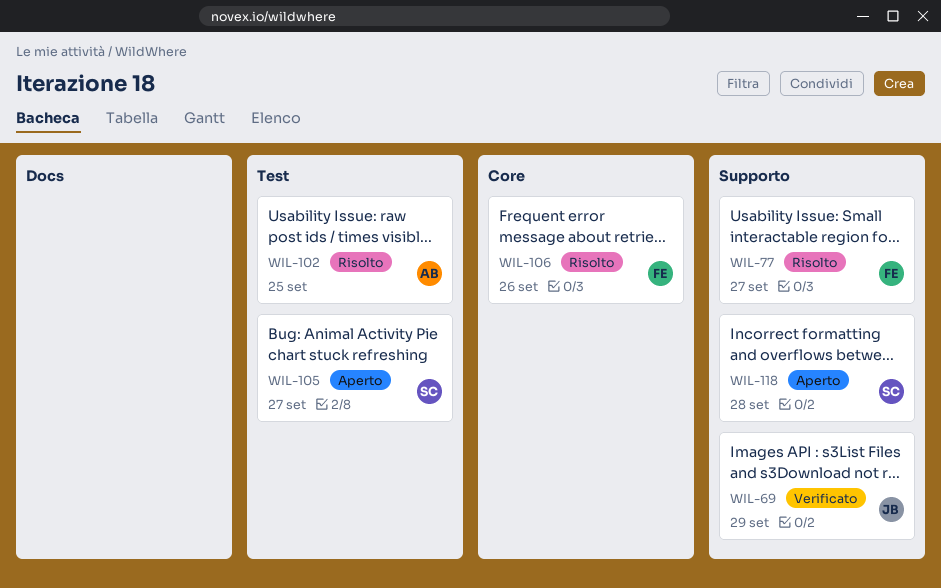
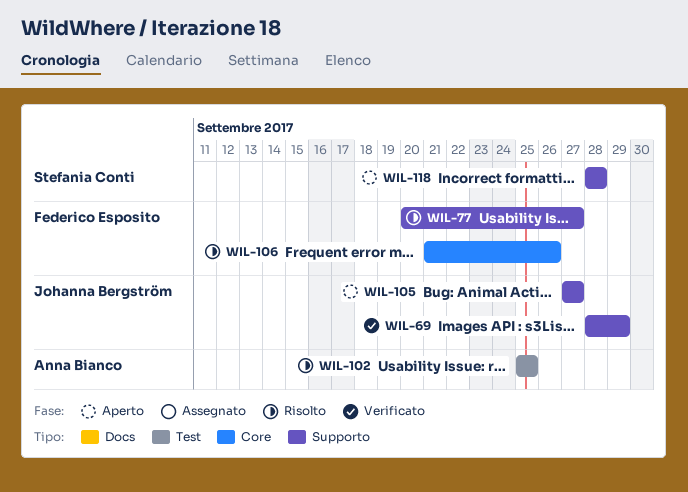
WIL-105, owner: Stefania Conti -> Johanna Bergström
WIL-105, label: Test -> Supporto

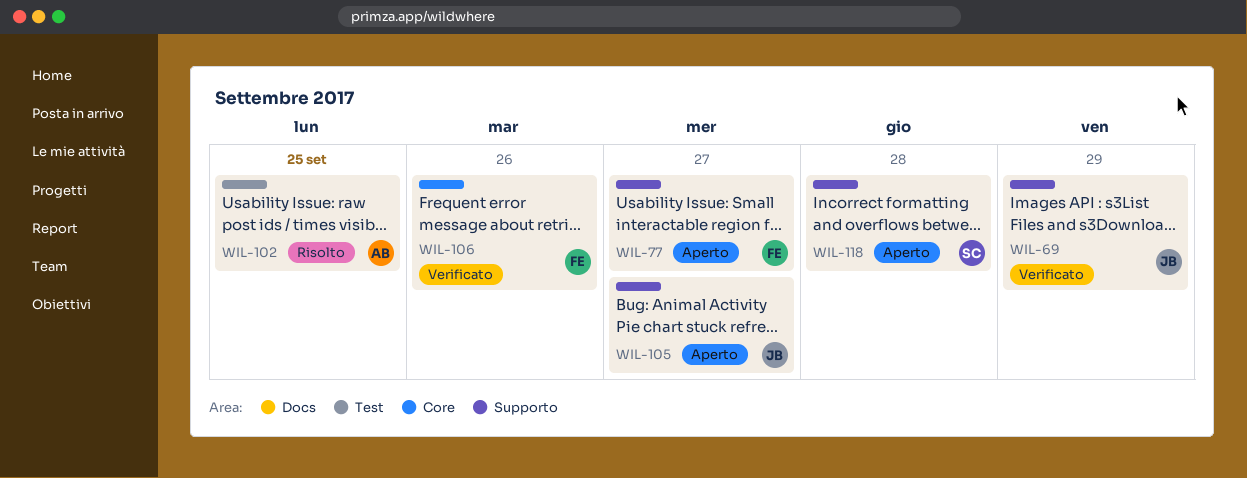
WIL-77, status: Risolto -> Aperto
WIL-106, status: Risolto -> Verificato

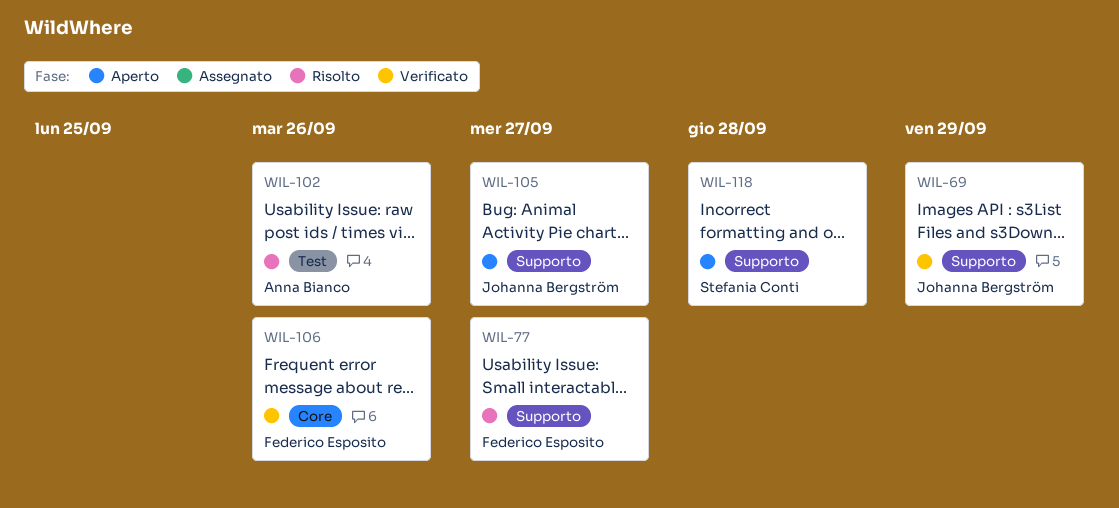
WIL-77, status: Aperto -> Risolto
WIL-102, due: Sep 25 -> Sep 26

